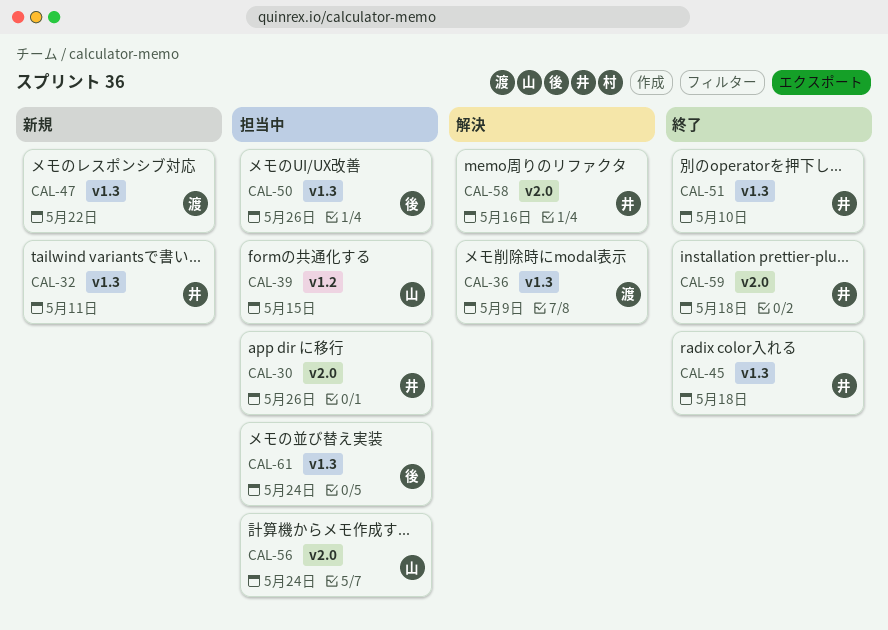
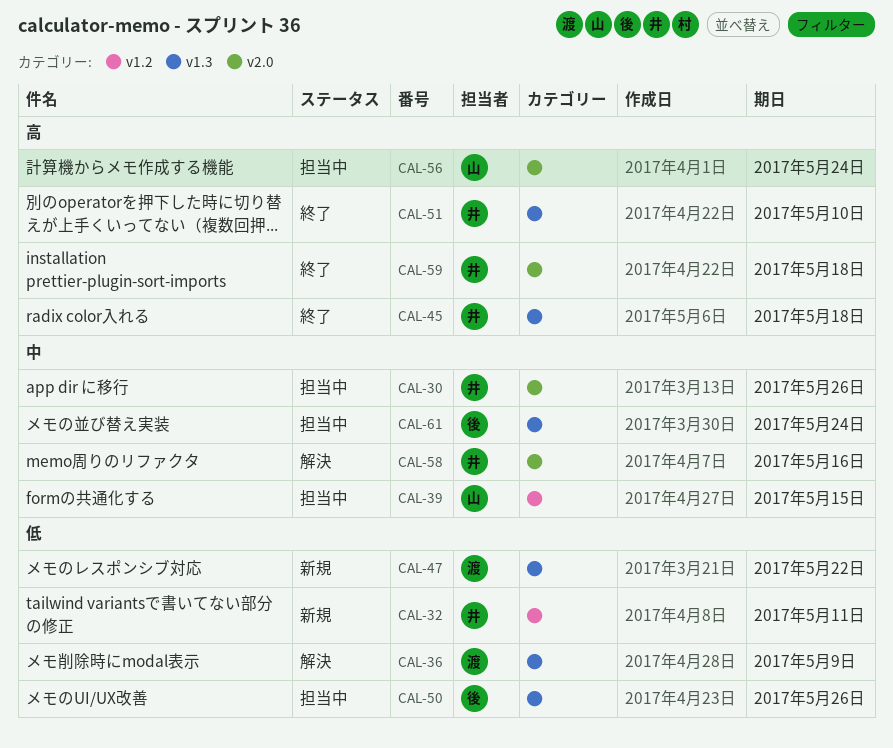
CAL-32, label: v1.3 -> v1.2

